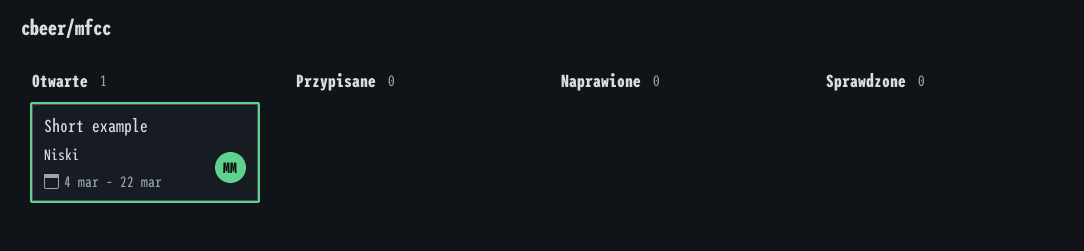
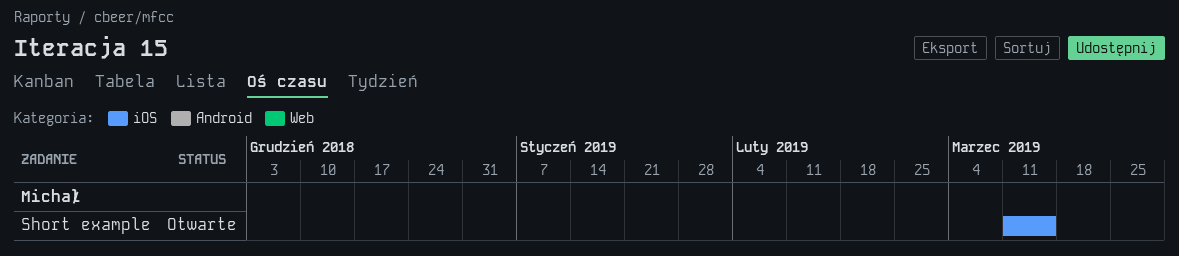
Short example, start: Mar 4 -> Mar 11
Short example, due: Mar 22 -> Mar 15

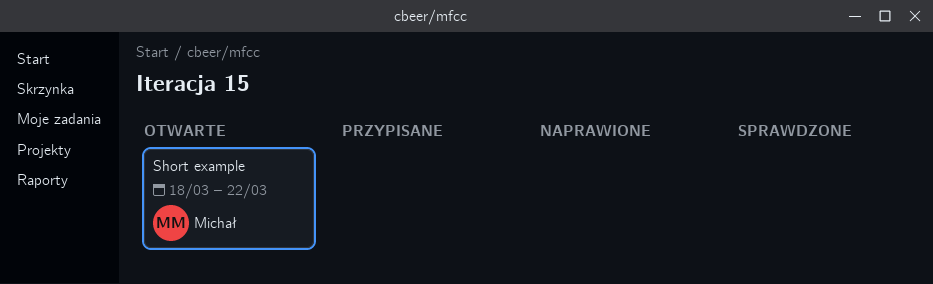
Short example, start: Mar 11 -> Mar 18
Short example, due: Mar 15 -> Mar 22

